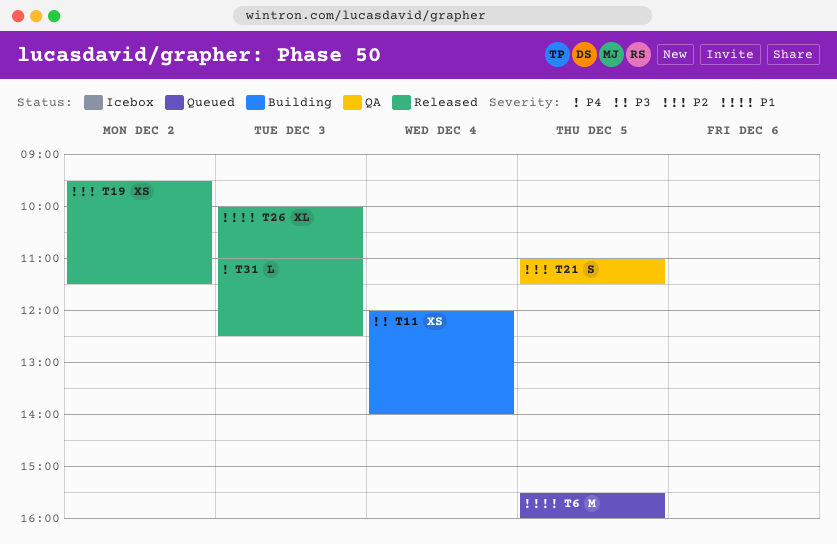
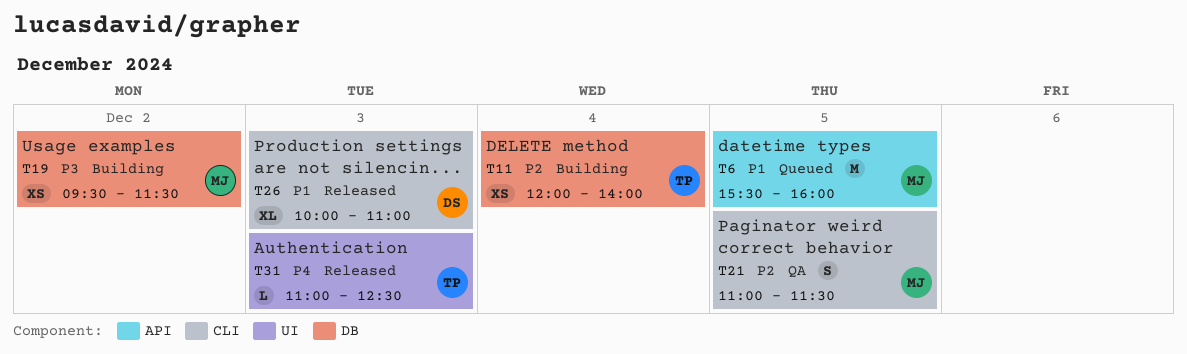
T11, priority: P3 -> P2
T19, status: Released -> Building
T19, priority: P2 -> P3

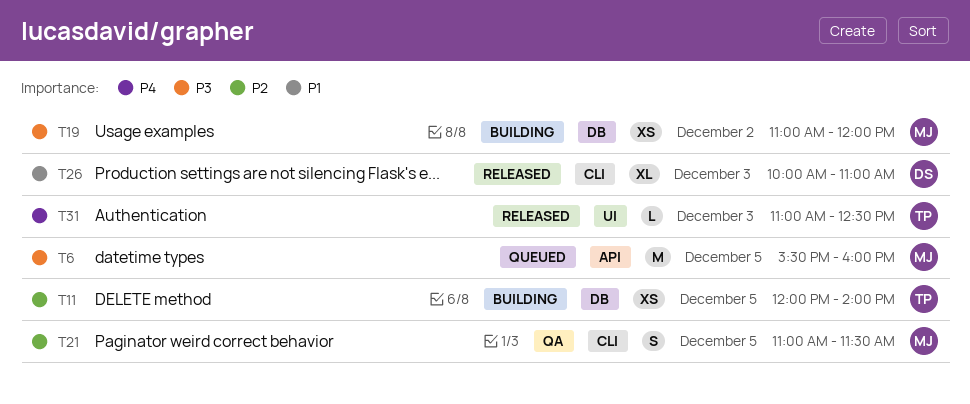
T6, priority: P1 -> P3
T11, day: Dec 4 -> Dec 5
T19, begins: 09:30 -> 11:00
T19, ends: 11:30 -> 12:00

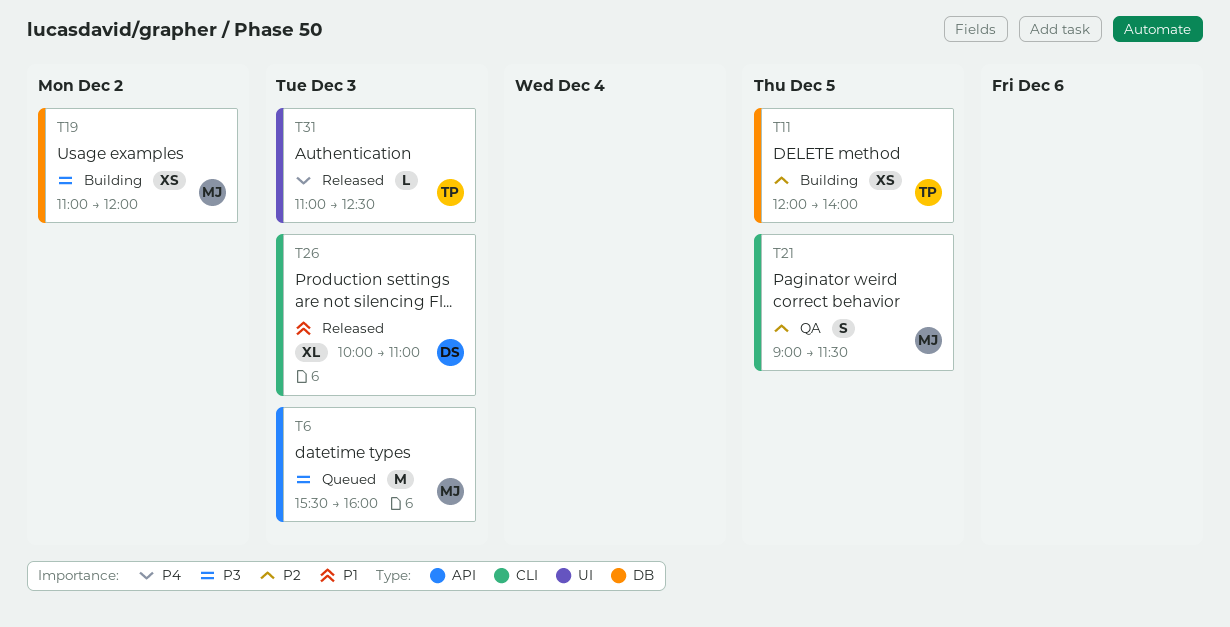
T6, day: Dec 5 -> Dec 3
T21, begins: 11:00 -> 09:00

